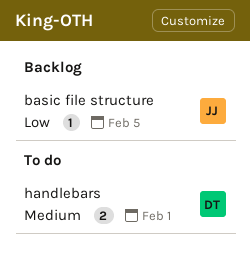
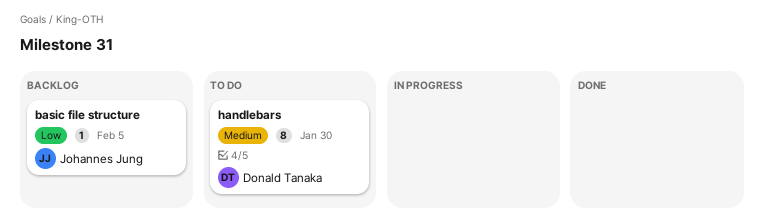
handlebars, estimate: 2 -> 8
handlebars, due: Feb 1 -> Jan 30

